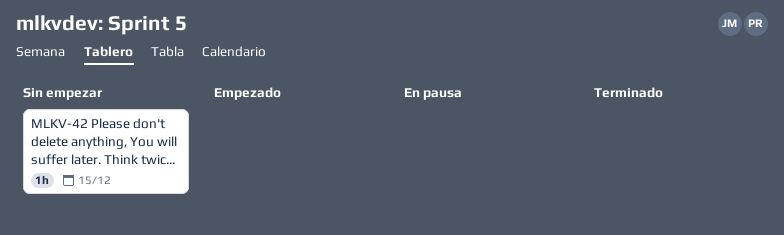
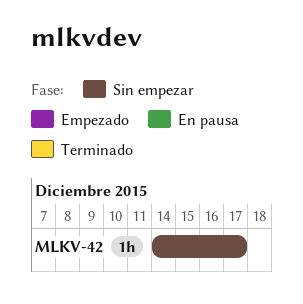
MLKV-42, due: Dec 15 -> Dec 17

